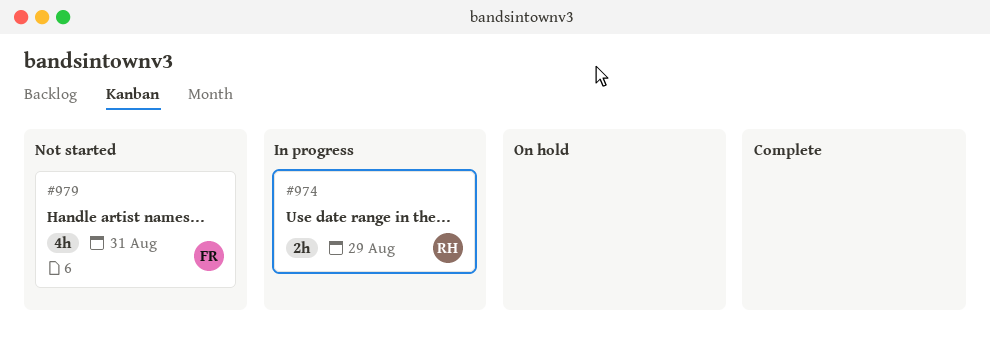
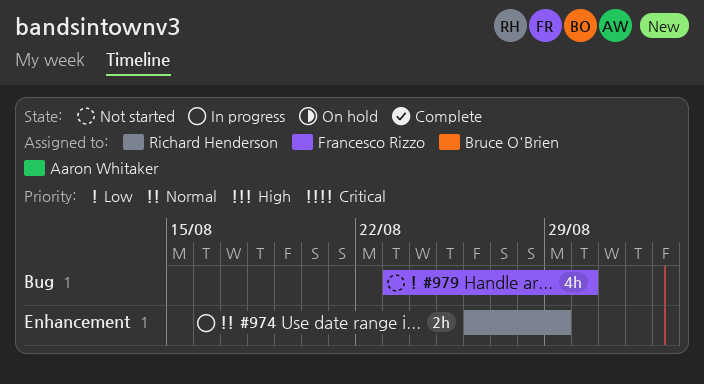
#979, due: Aug 31 -> Aug 30

